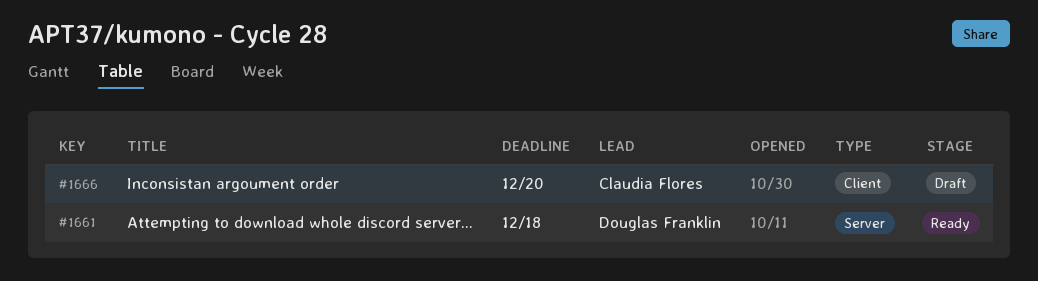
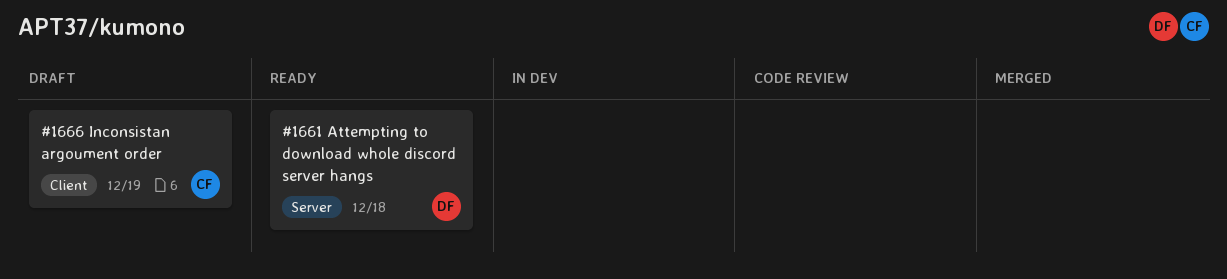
#1666, due: Dec 20 -> Dec 19

